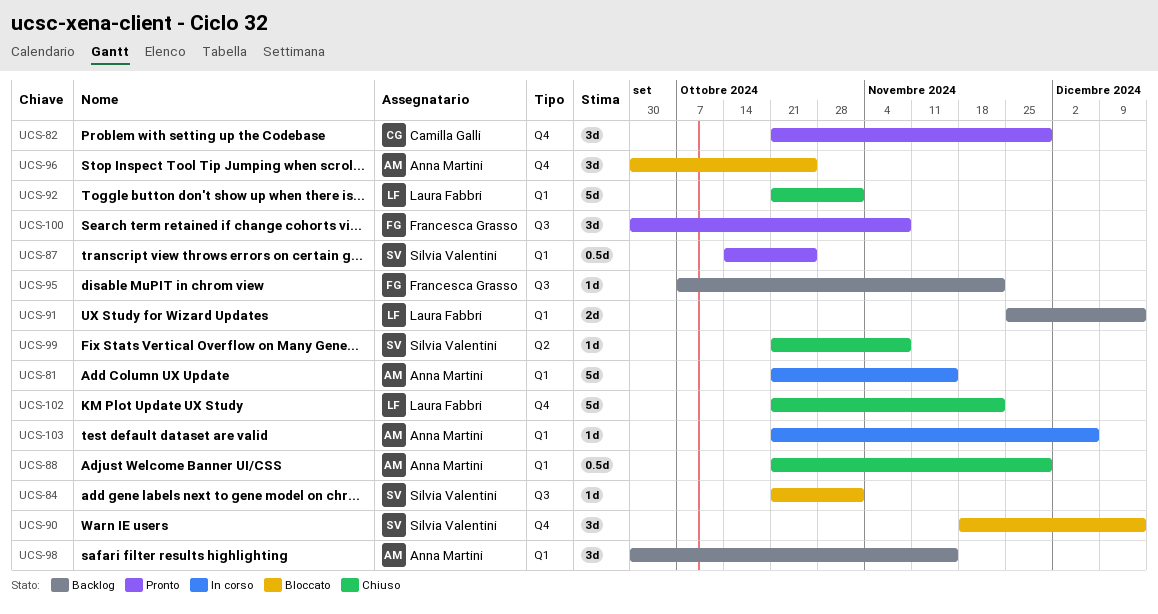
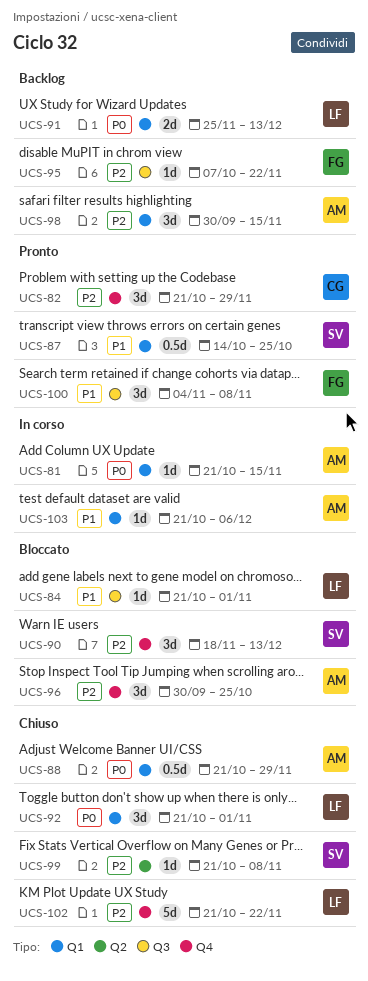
UCS-81, estimate: 5d -> 1d
UCS-84, owner: Silvia Valentini -> Laura Fabbri
UCS-92, estimate: 5d -> 3d
UCS-100, start: Sep 30 -> Nov 4

